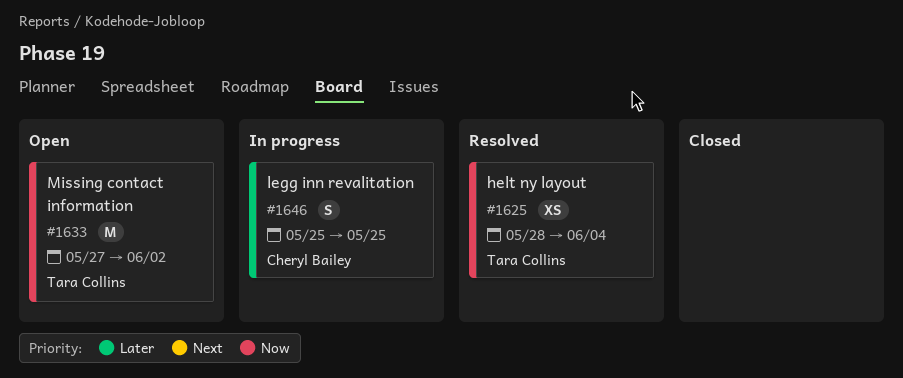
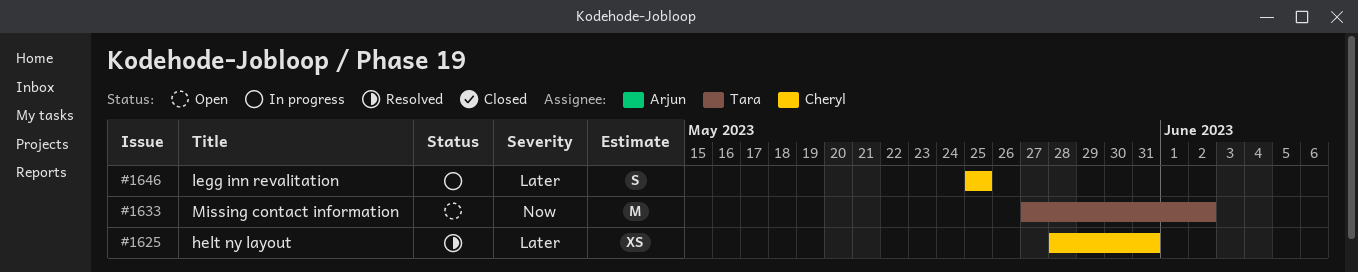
#1625, owner: Tara Collins -> Cheryl Bailey
#1625, priority: Now -> Later
#1625, due: Jun 4 -> May 31

